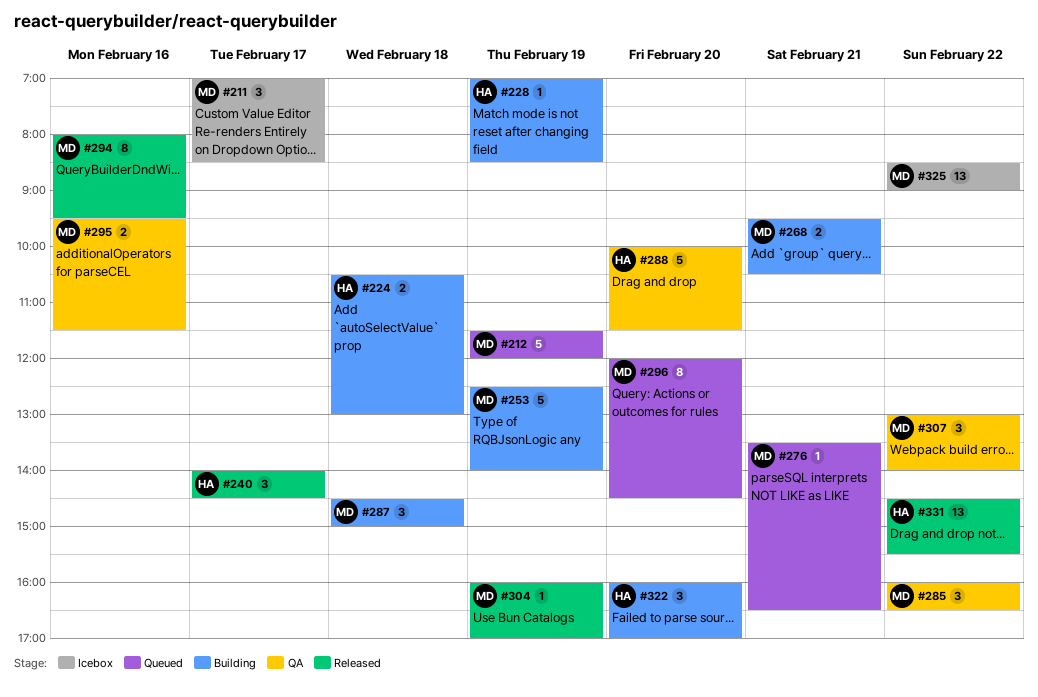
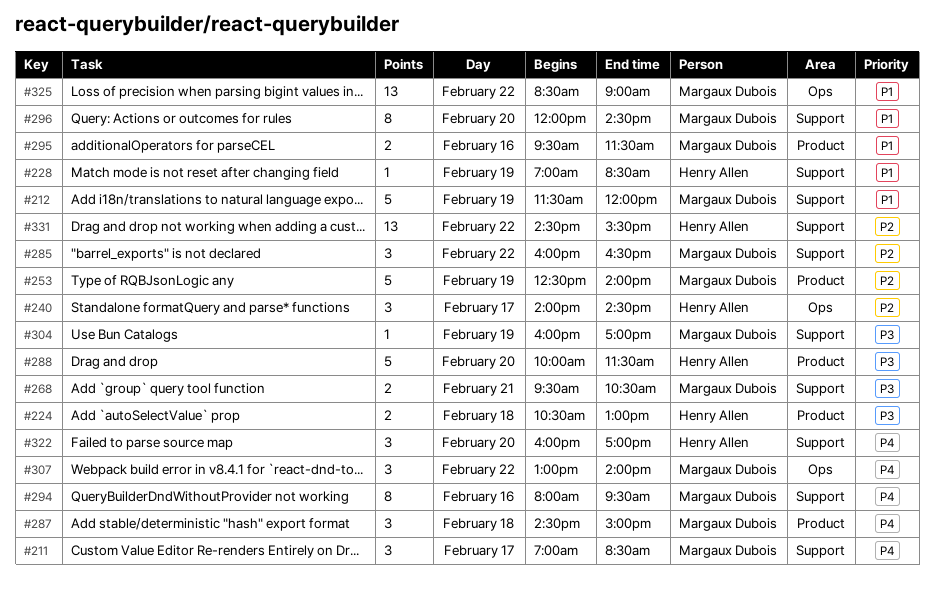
#276: present -> none

